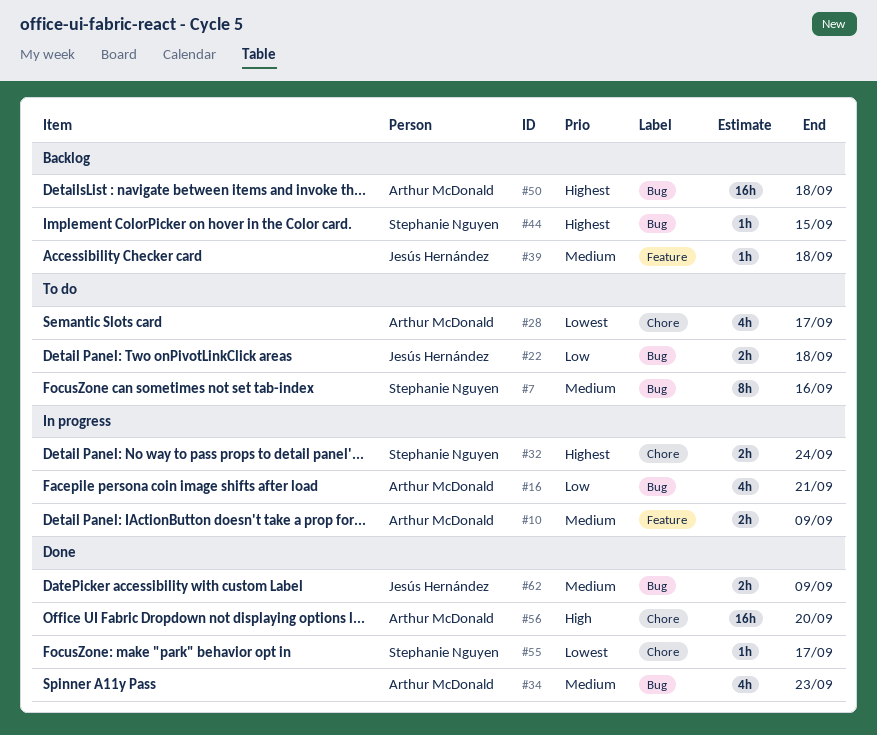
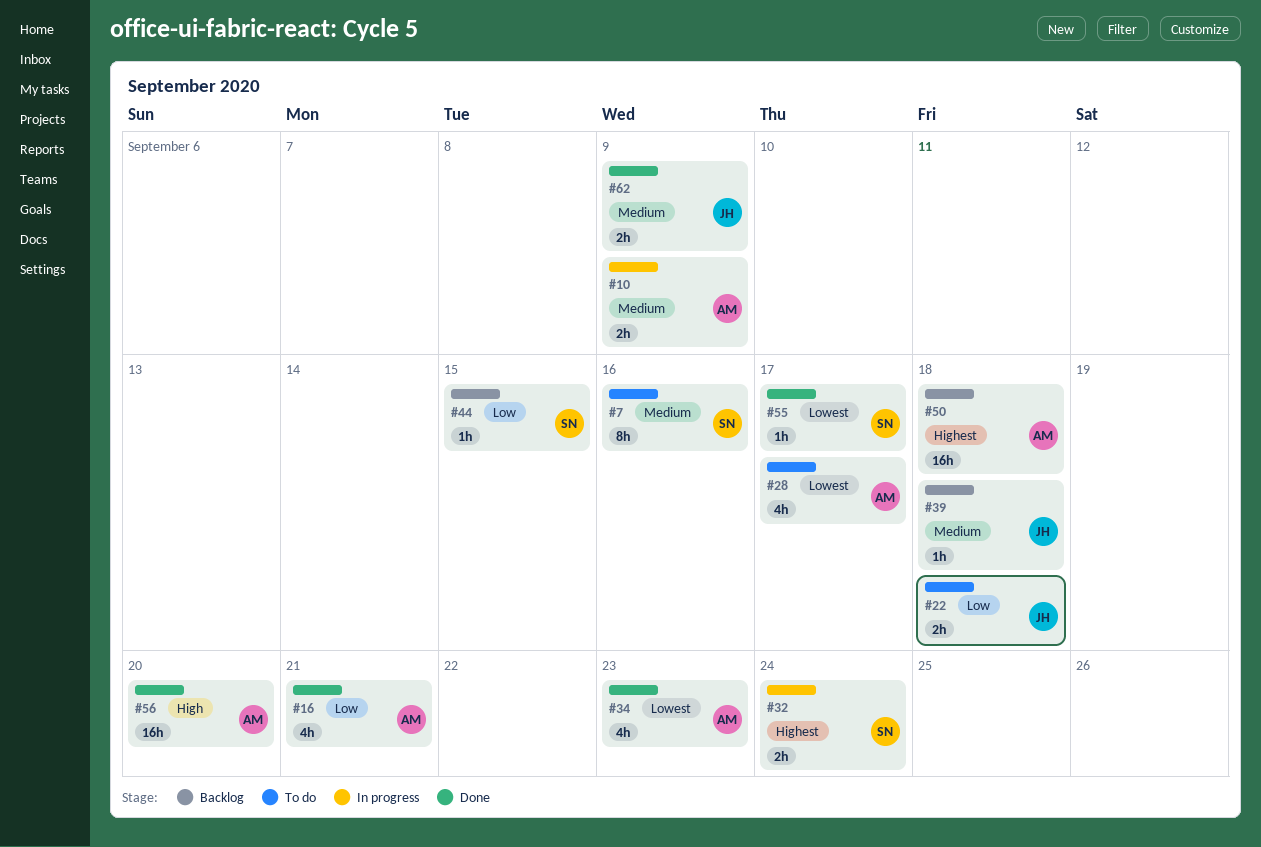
#16, status: In progress -> Done
#34, priority: Medium -> Lowest
#44, priority: Highest -> Low

